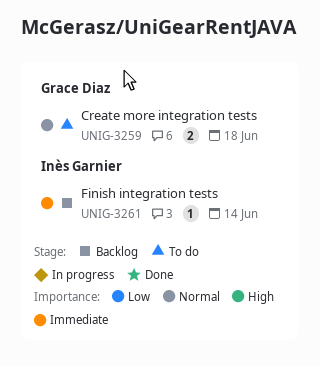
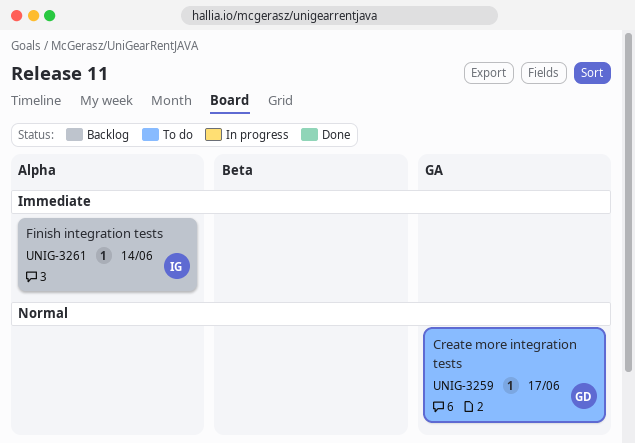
UNIG-3259, estimate: 2 -> 1
UNIG-3259, due: Jun 18 -> Jun 17

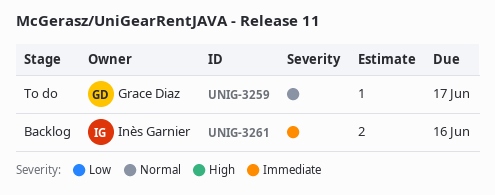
UNIG-3261, estimate: 1 -> 2
UNIG-3261, due: Jun 14 -> Jun 16

